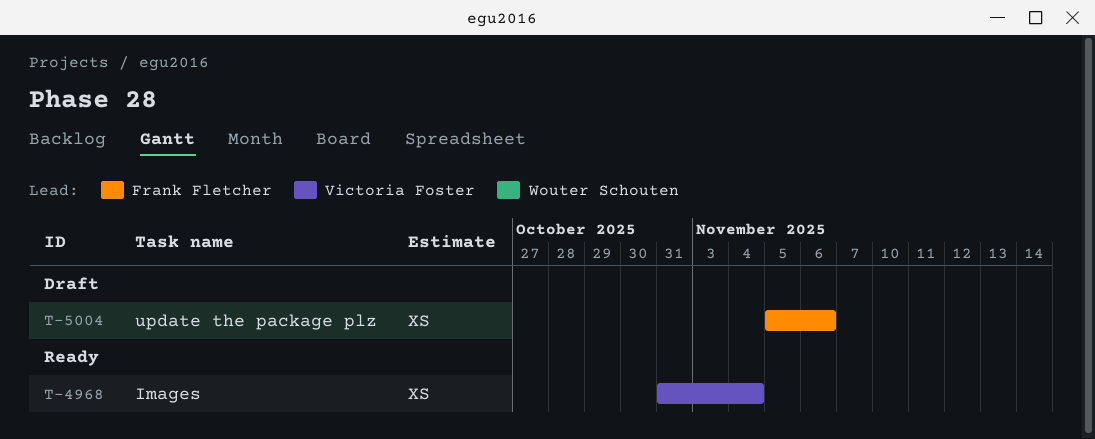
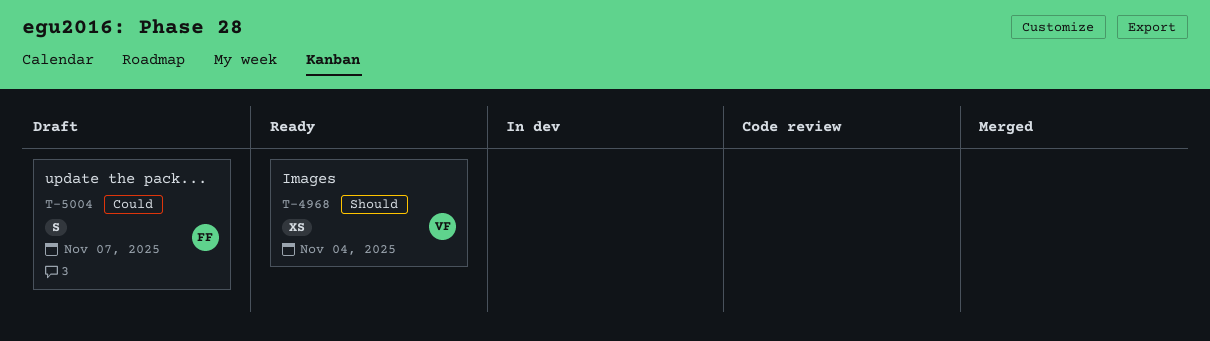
T-5004, estimate: XS -> S
T-5004, due: Nov 6 -> Nov 7

